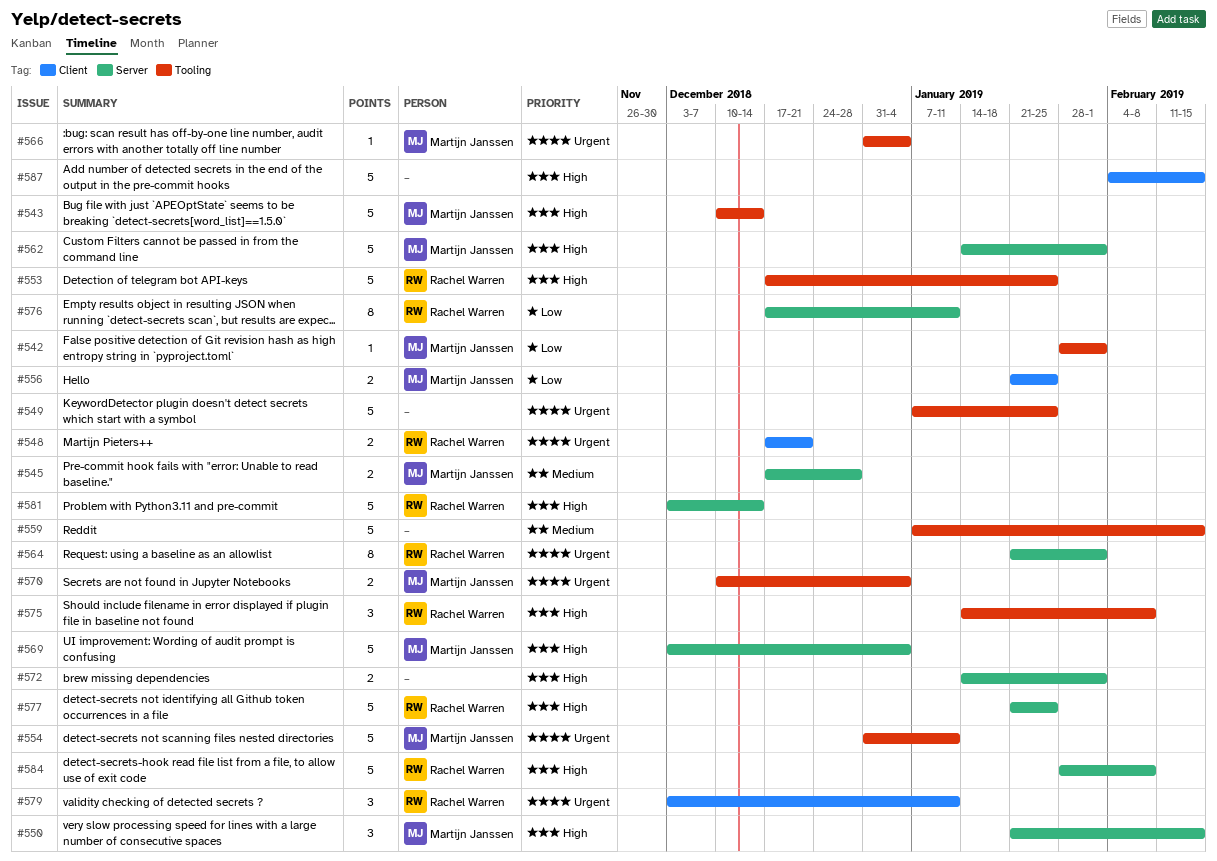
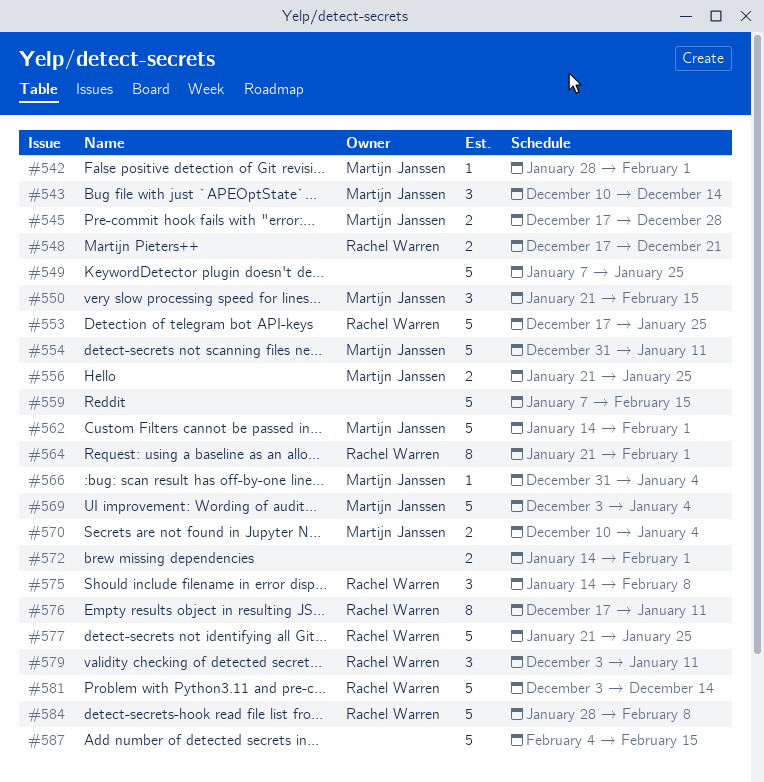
#543, estimate: 5 -> 3

